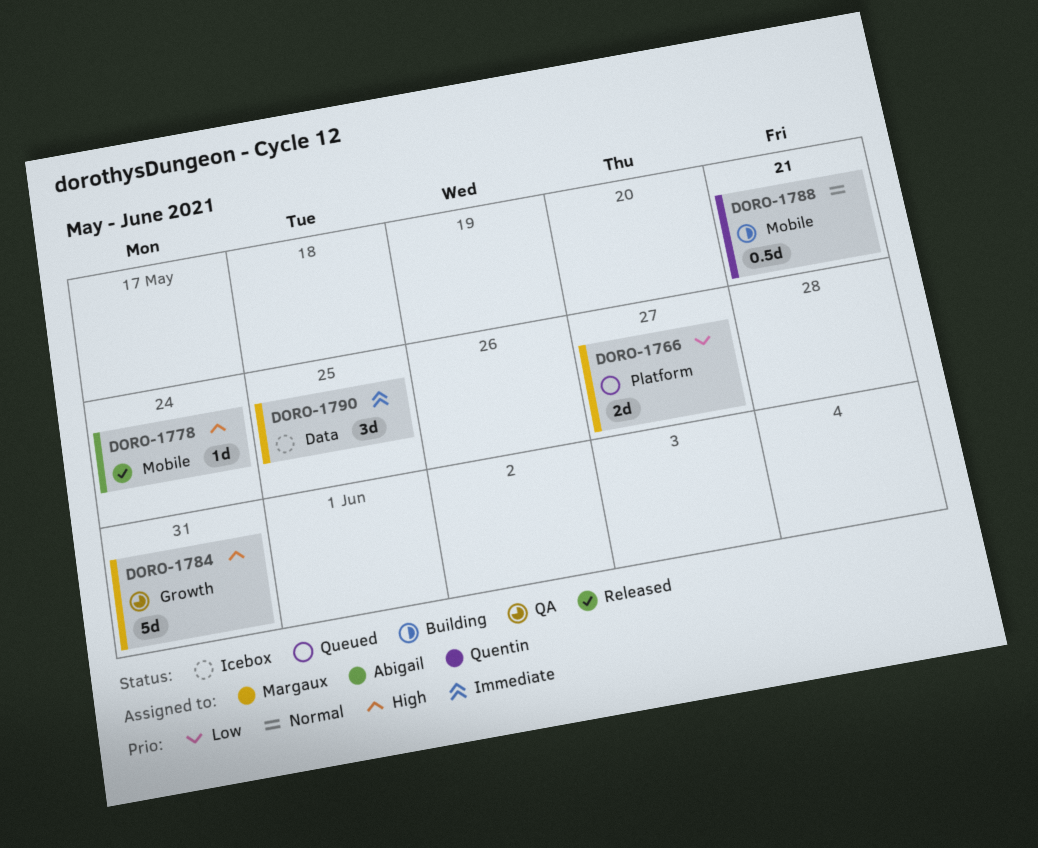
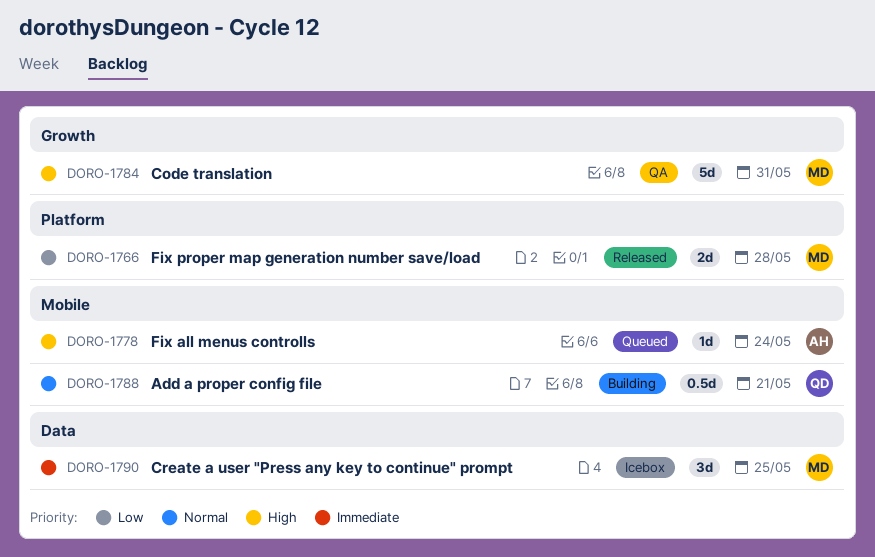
DORO-1766, status: Queued -> Released
DORO-1766, due: May 27 -> May 28
DORO-1778, status: Released -> Queued

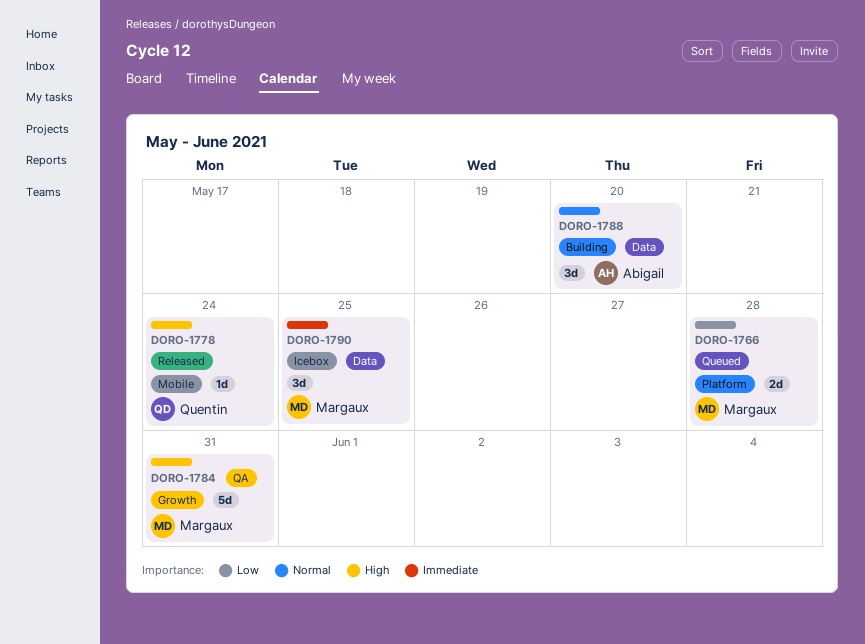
DORO-1766, status: Released -> Queued
DORO-1778, status: Queued -> Released
DORO-1778, owner: Abigail -> Quentin
DORO-1788, owner: Quentin -> Abigail
DORO-1788, label: Mobile -> Data
DORO-1788, estimate: 0.5d -> 3d
DORO-1788, due: May 21 -> May 20

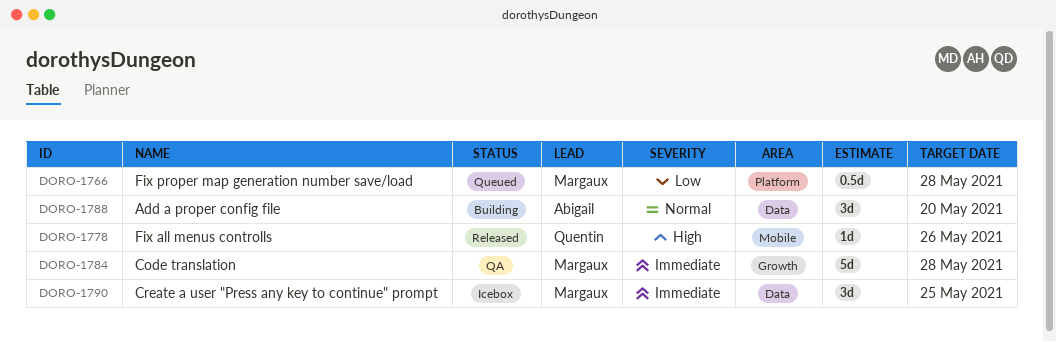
DORO-1766, estimate: 2d -> 0.5d
DORO-1778, due: May 24 -> May 26
DORO-1784, priority: High -> Immediate
DORO-1784, due: May 31 -> May 28

